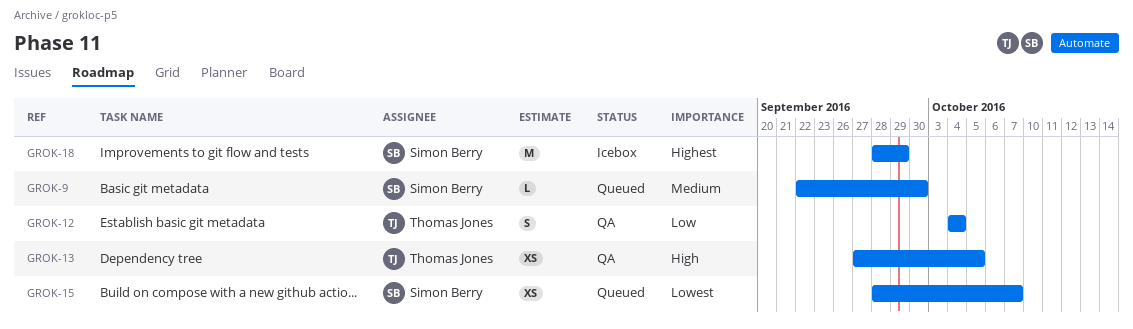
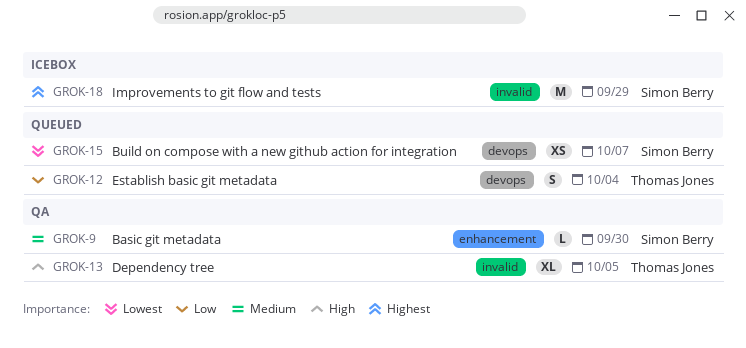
GROK-9, status: Queued -> QA
GROK-12, status: QA -> Queued
GROK-13, estimate: XS -> XL

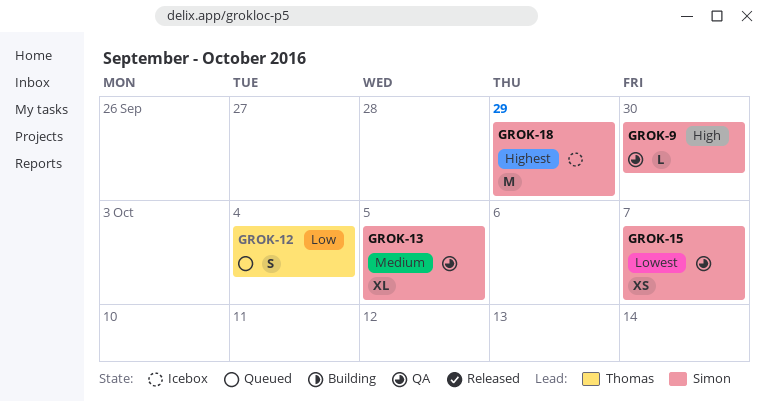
GROK-9, priority: Medium -> High
GROK-13, owner: Thomas Jones -> Simon Berry
GROK-13, priority: High -> Medium
GROK-15, status: Queued -> QA

